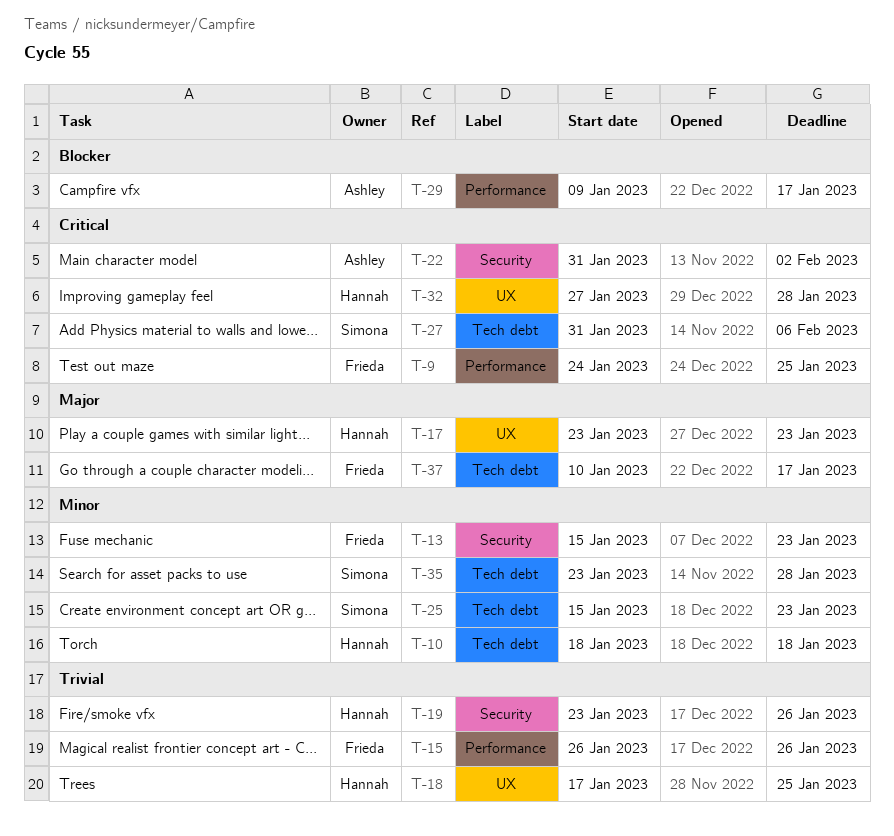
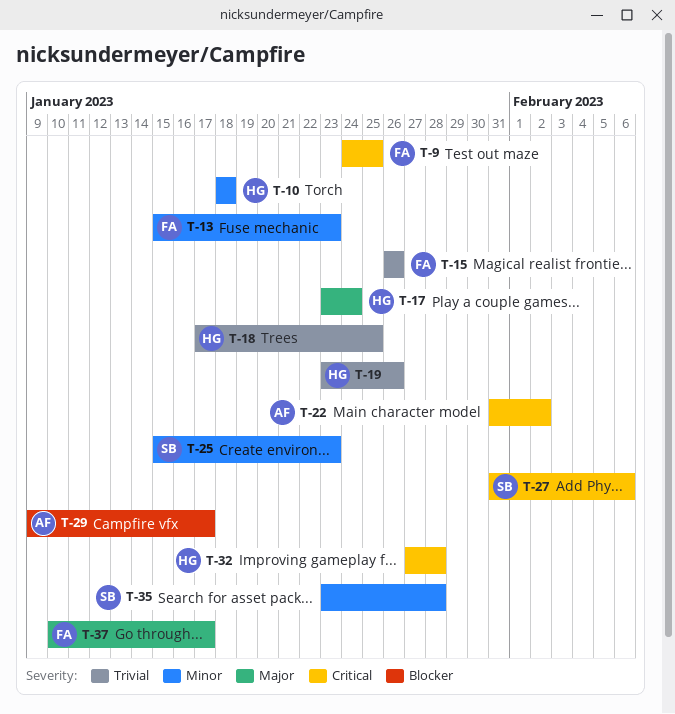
T-17, due: Jan 23 -> Jan 24

